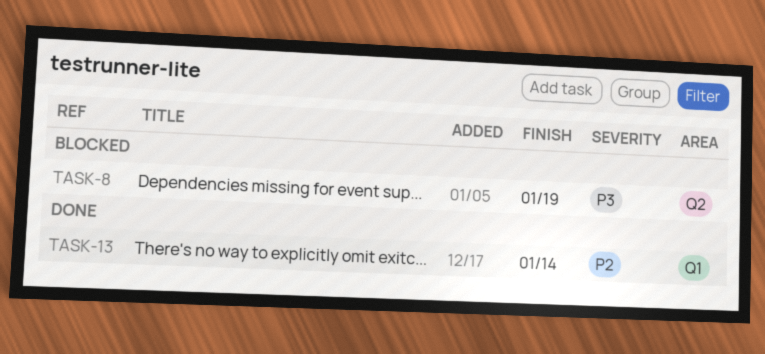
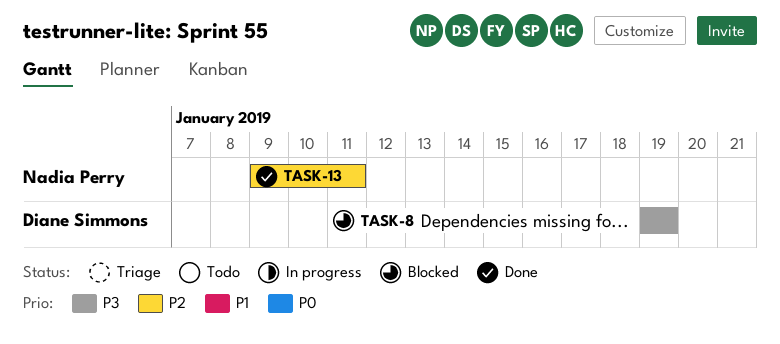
TASK-13, due: Jan 14 -> Jan 11

